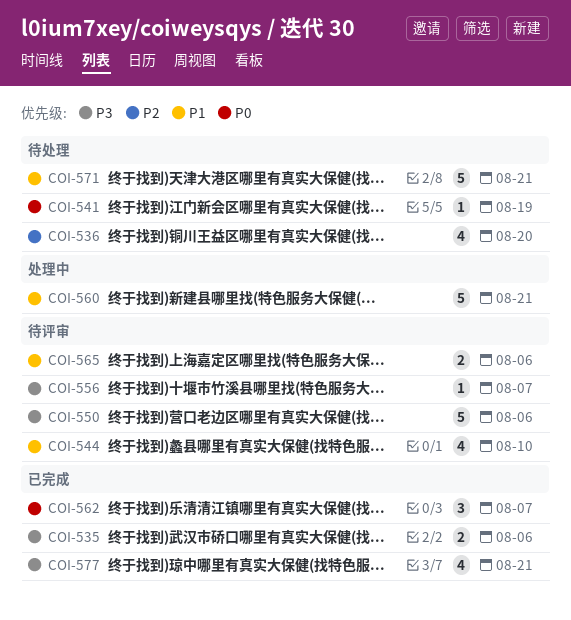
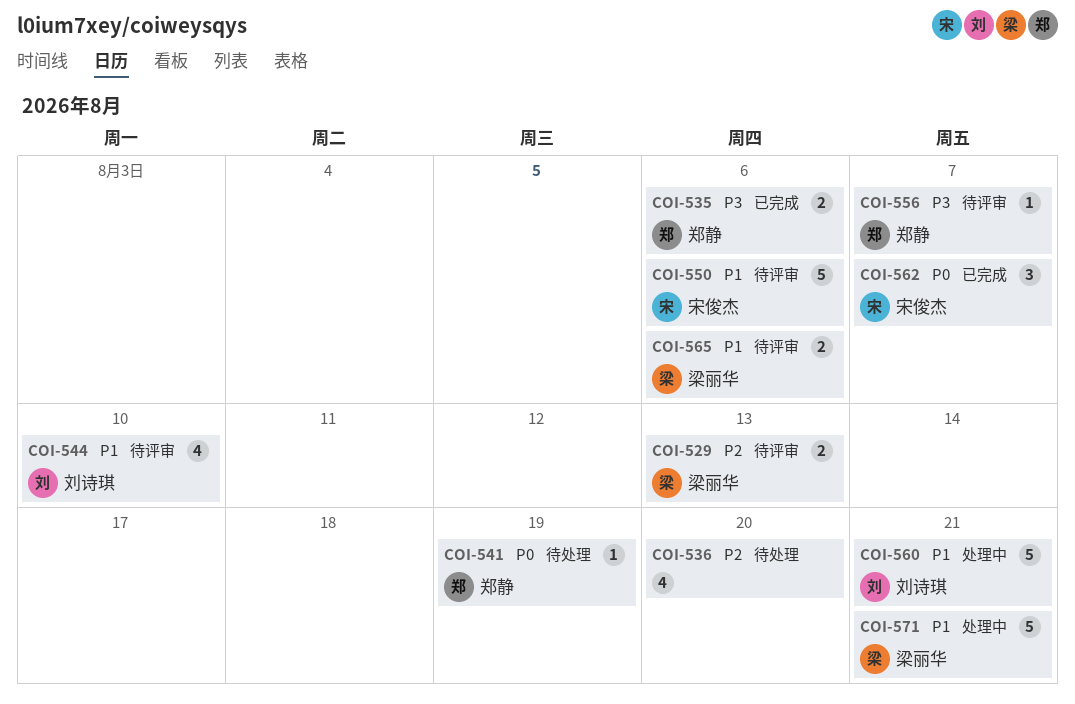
COI-529: none -> present
COI-550, priority: P3 -> P1
COI-571, status: 待处理 -> 处理中
COI-577: present -> none

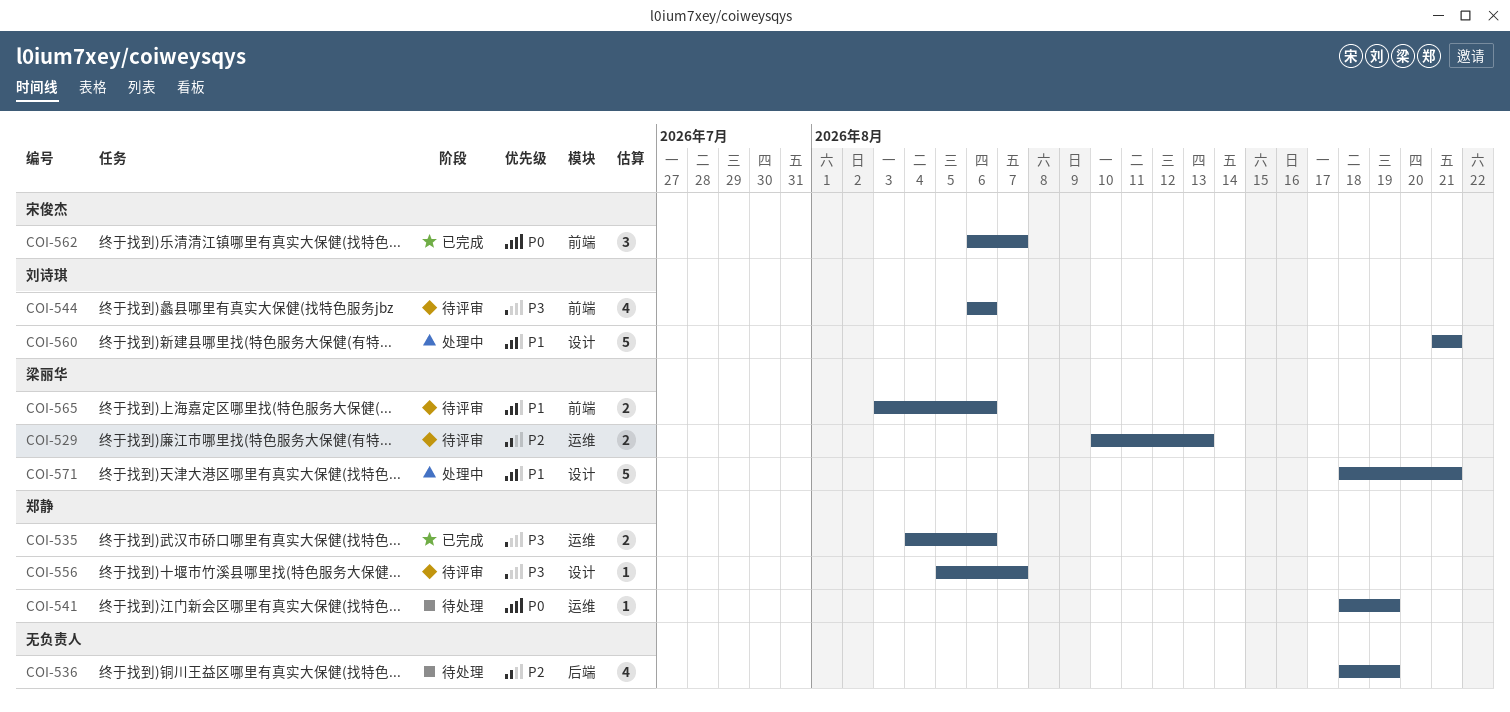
COI-536, due: Aug 20 -> Aug 19
COI-544, priority: P1 -> P3
COI-544, due: Aug 10 -> Aug 6
COI-550: present -> none

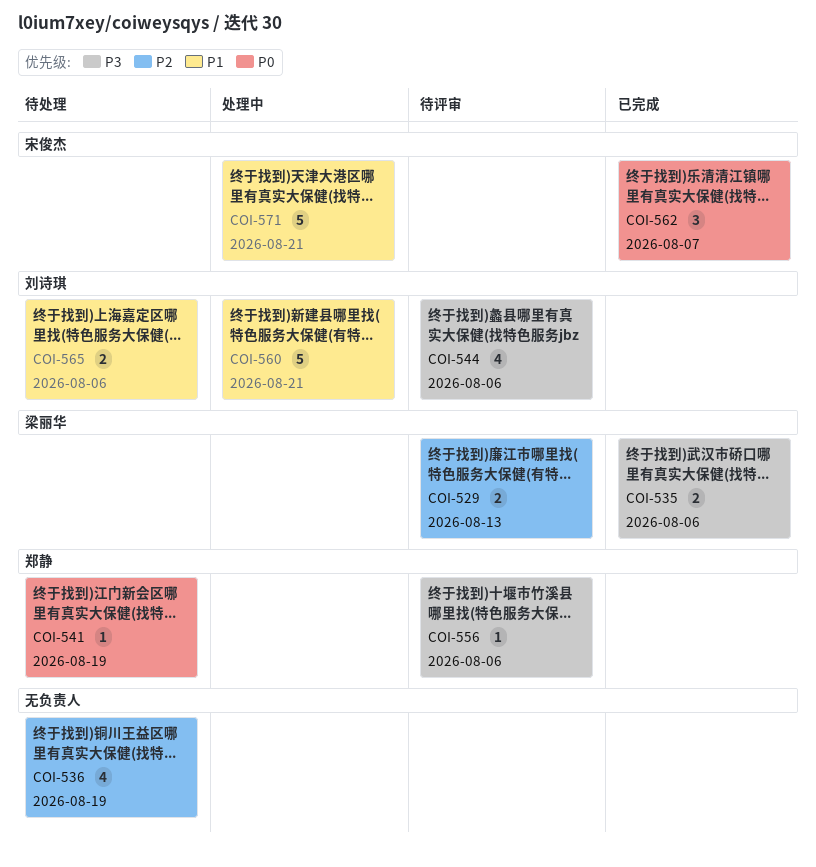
COI-535, owner: 郑静 -> 梁丽华
COI-556, due: Aug 7 -> Aug 6
COI-565, status: 待评审 -> 待处理
COI-565, owner: 梁丽华 -> 刘诗琪
COI-571, owner: 梁丽华 -> 宋俊杰

